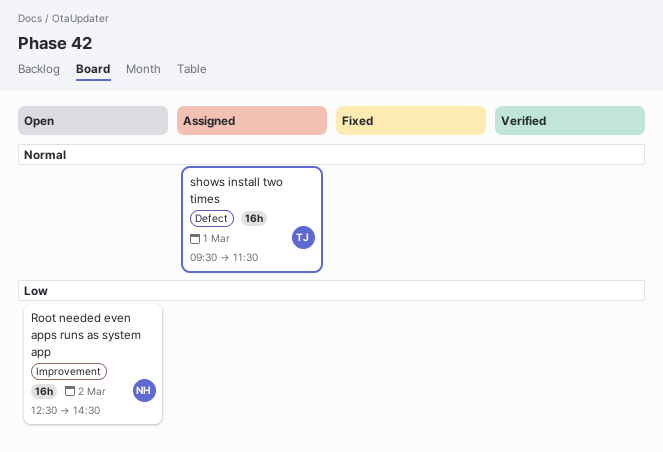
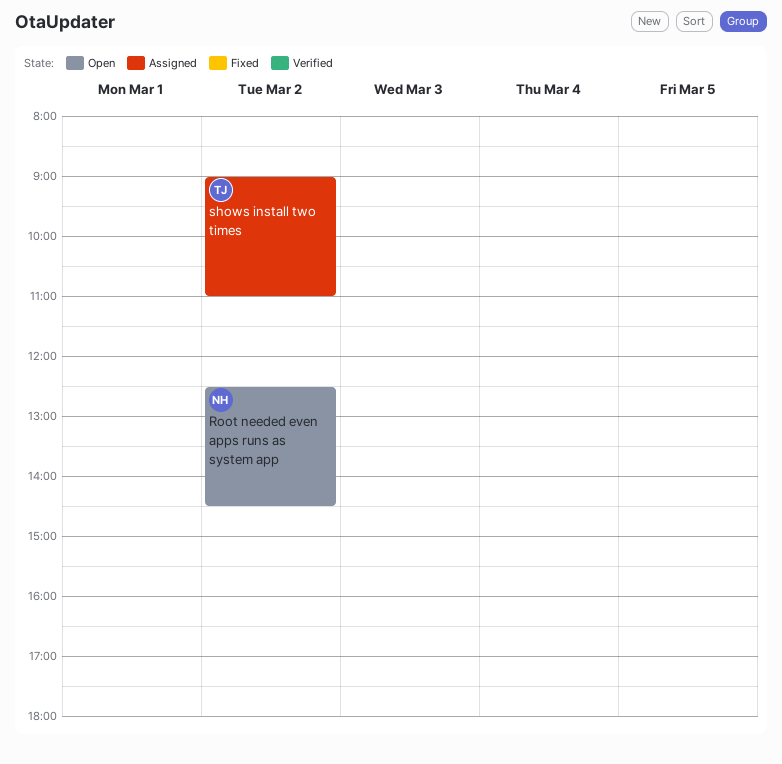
shows install two times, day: Mar 1 -> Mar 2
shows install two times, begins: 09:30 -> 09:00
shows install two times, ends: 11:30 -> 11:00

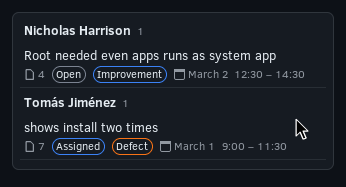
shows install two times, day: Mar 2 -> Mar 1
shows install two times, ends: 11:00 -> 11:30

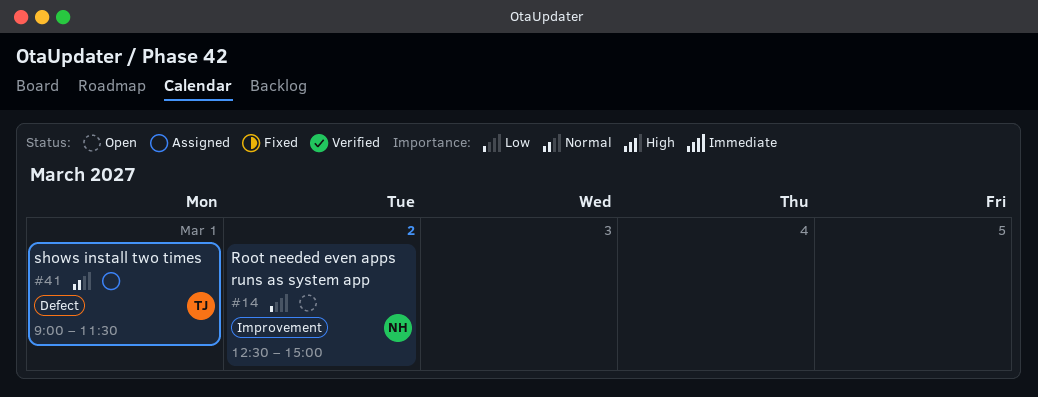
Root needed even apps runs as system app, ends: 14:30 -> 15:00

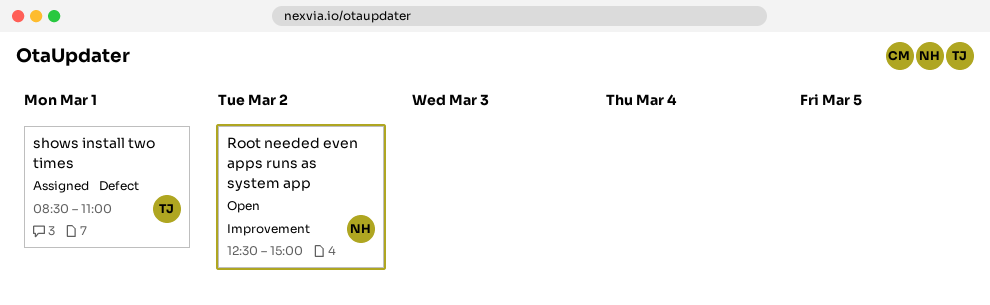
shows install two times, begins: 09:00 -> 08:30
shows install two times, ends: 11:30 -> 11:00

